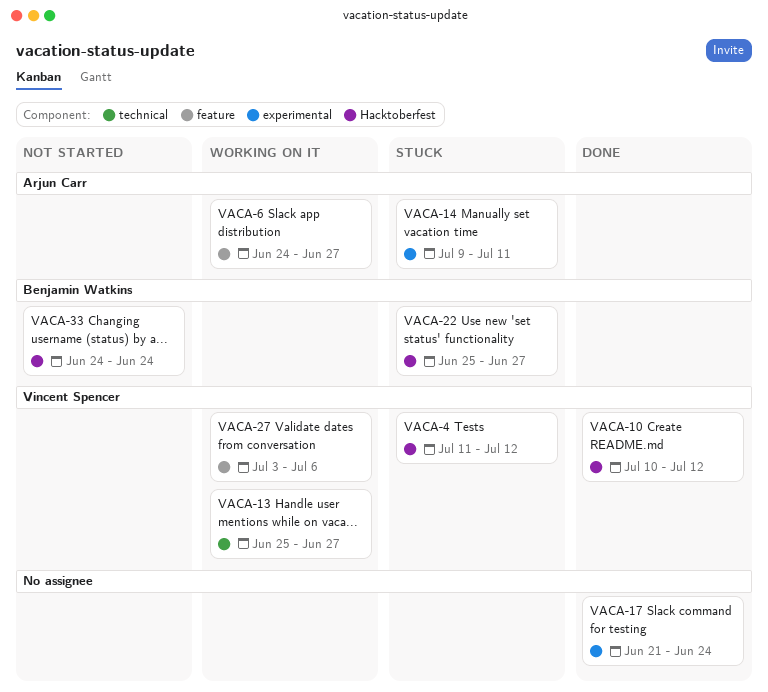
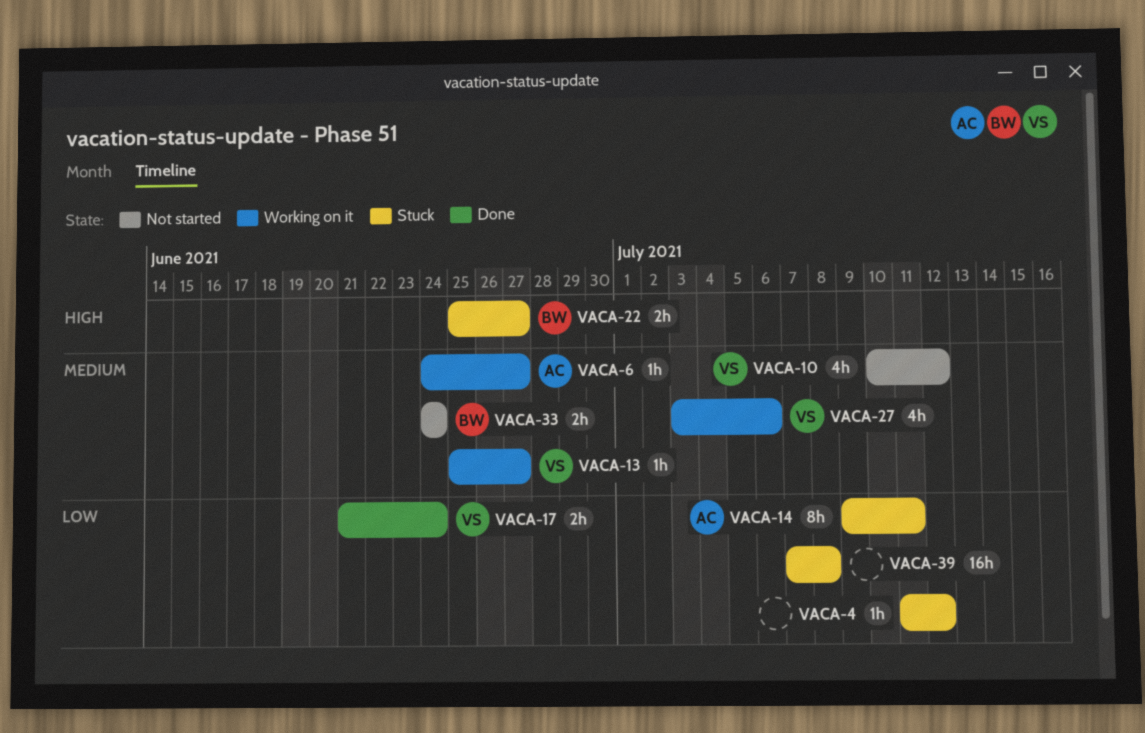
VACA-4, owner: Vincent Spencer -> none
VACA-10, status: Done -> Not started
VACA-17, owner: none -> Vincent Spencer
VACA-39: none -> present

